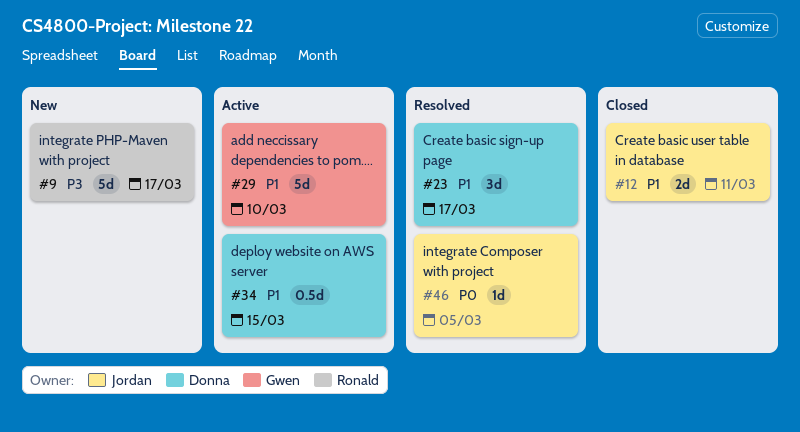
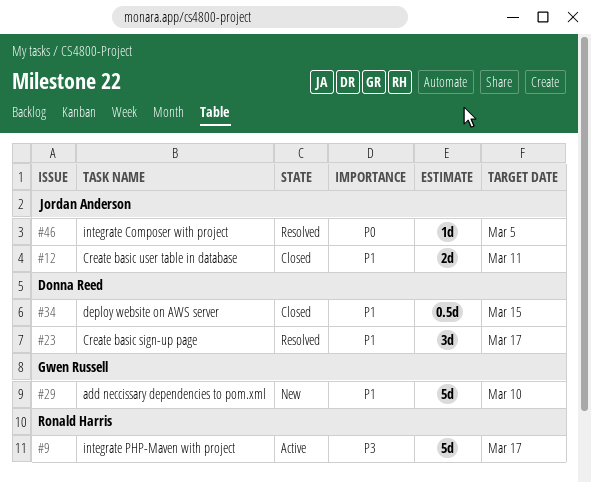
#9, status: New -> Active
#29, status: Active -> New
#34, status: Active -> Closed

